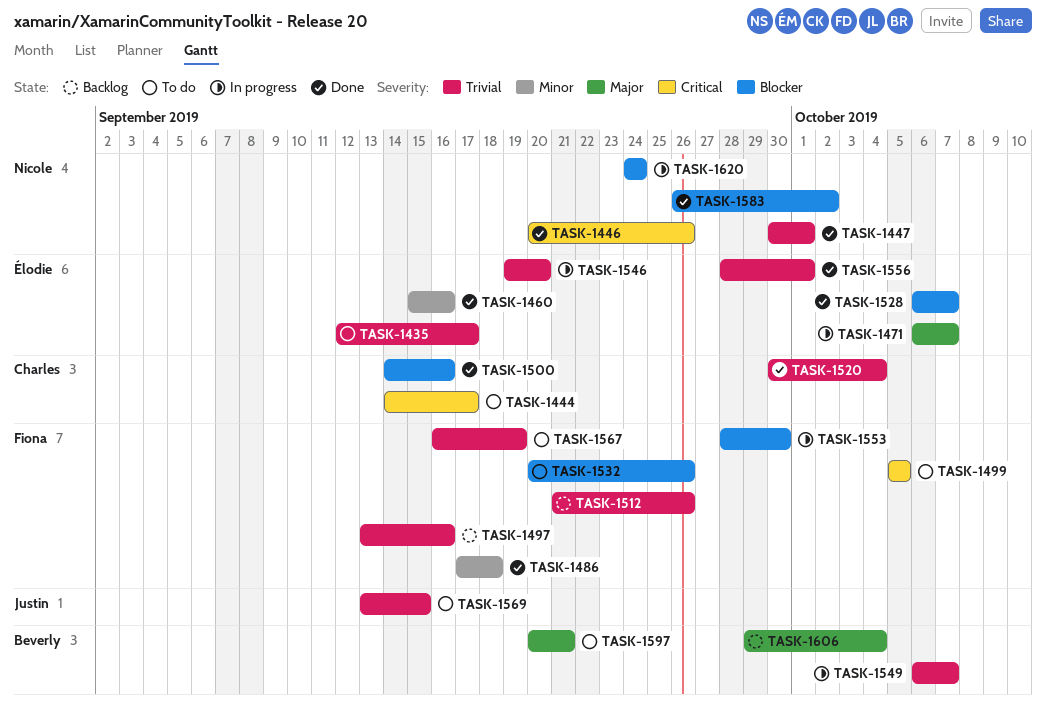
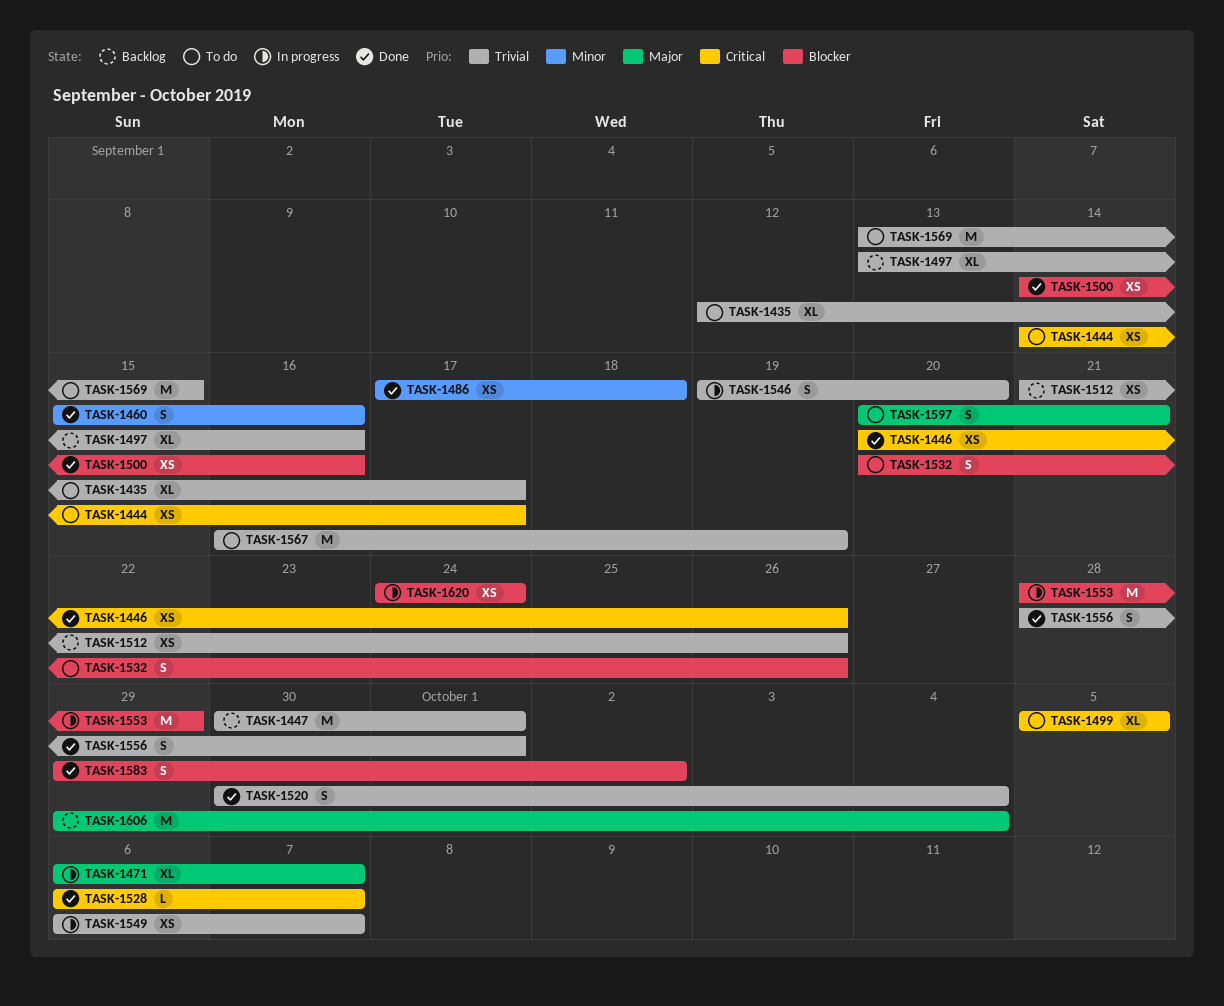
TASK-1447, status: Done -> Backlog
TASK-1528, priority: Blocker -> Critical
TASK-1553, due: Sep 30 -> Sep 29
TASK-1583, start: Sep 26 -> Sep 29

